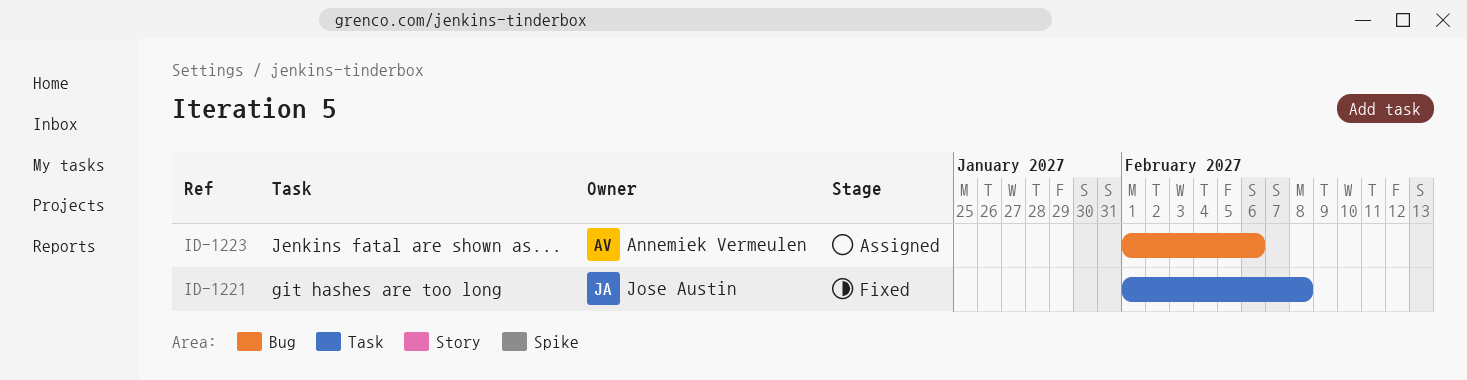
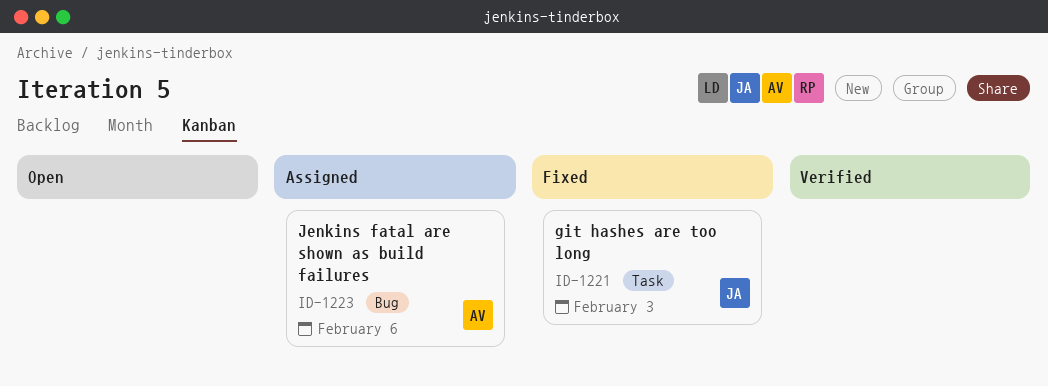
ID-1221, due: Feb 8 -> Feb 3

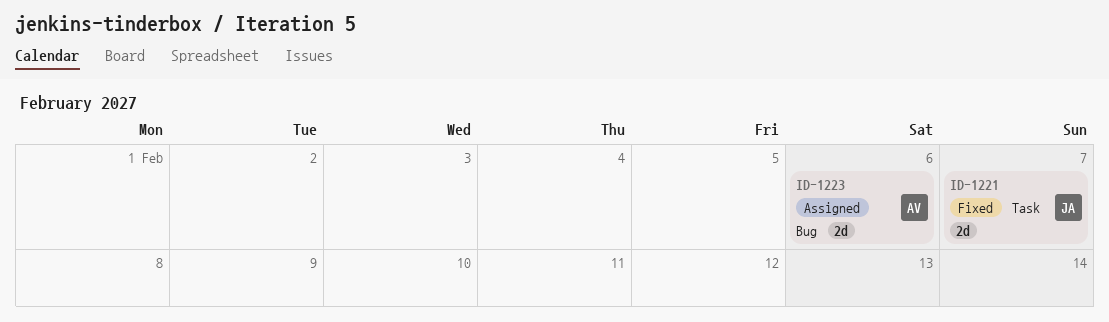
ID-1221, due: Feb 3 -> Feb 7

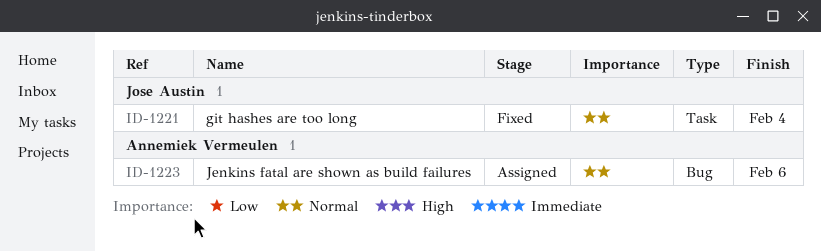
ID-1221, due: Feb 7 -> Feb 4

